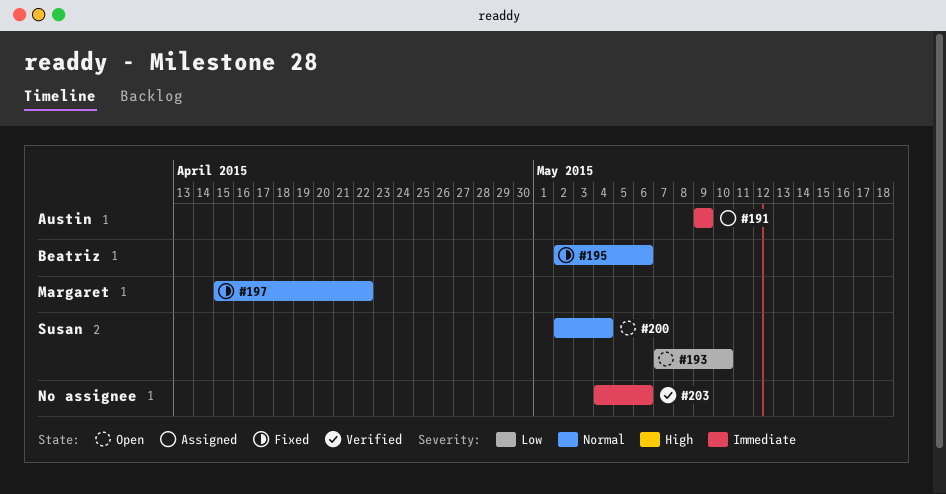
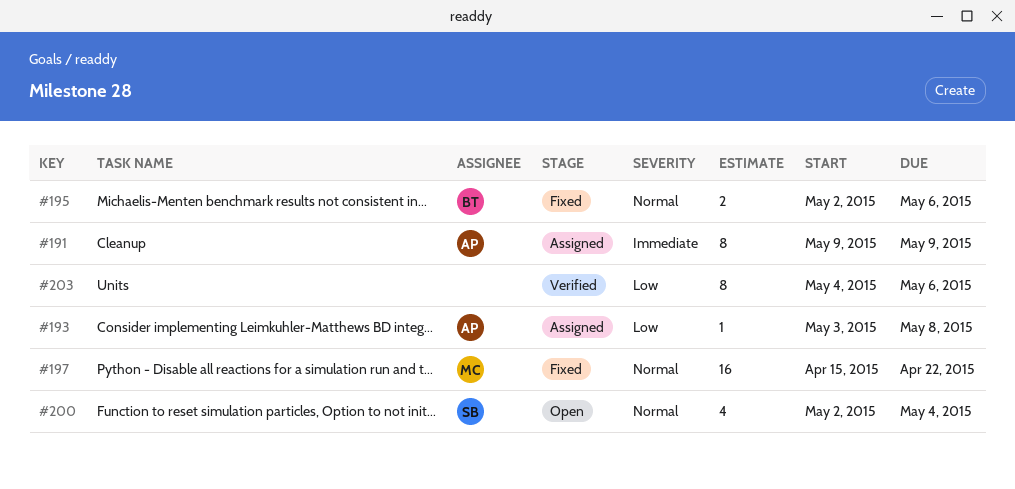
#193, status: Open -> Assigned
#193, owner: Susan -> Austin
#193, start: May 7 -> May 3
#193, due: May 10 -> May 8
#203, priority: Immediate -> Low

